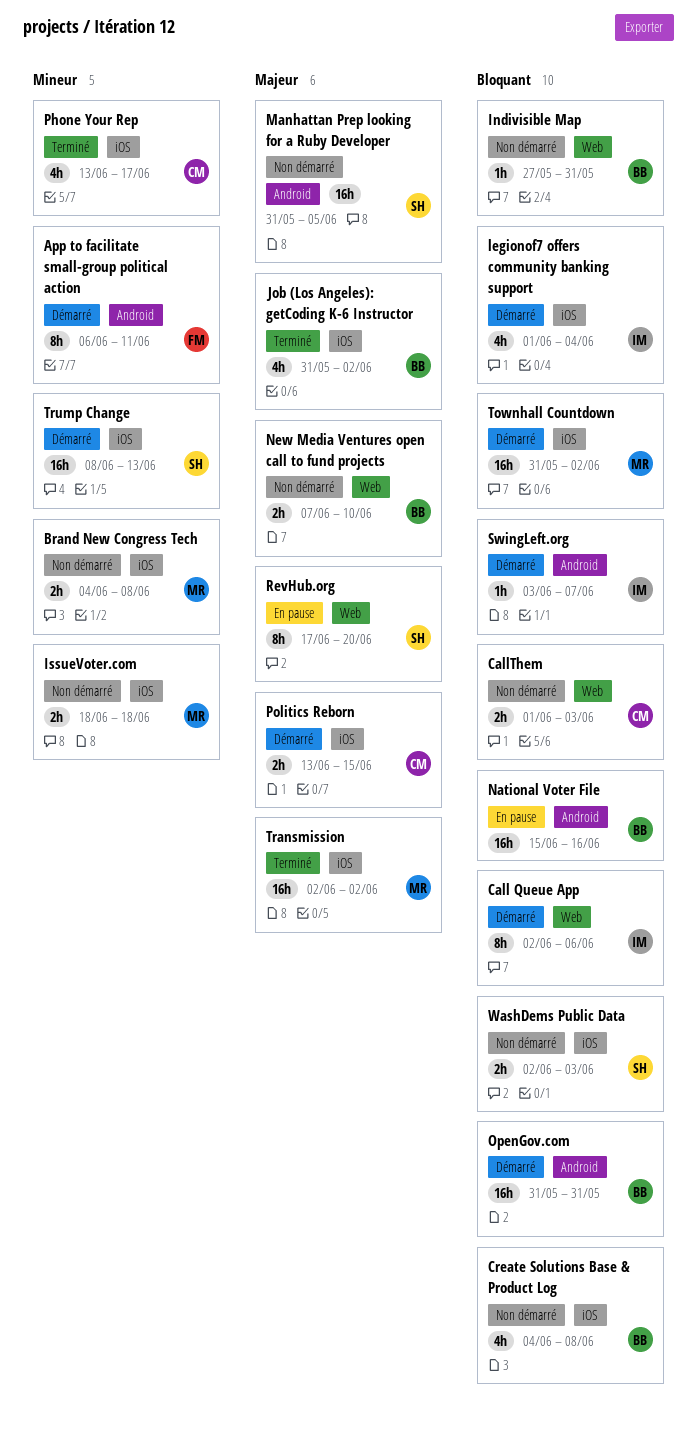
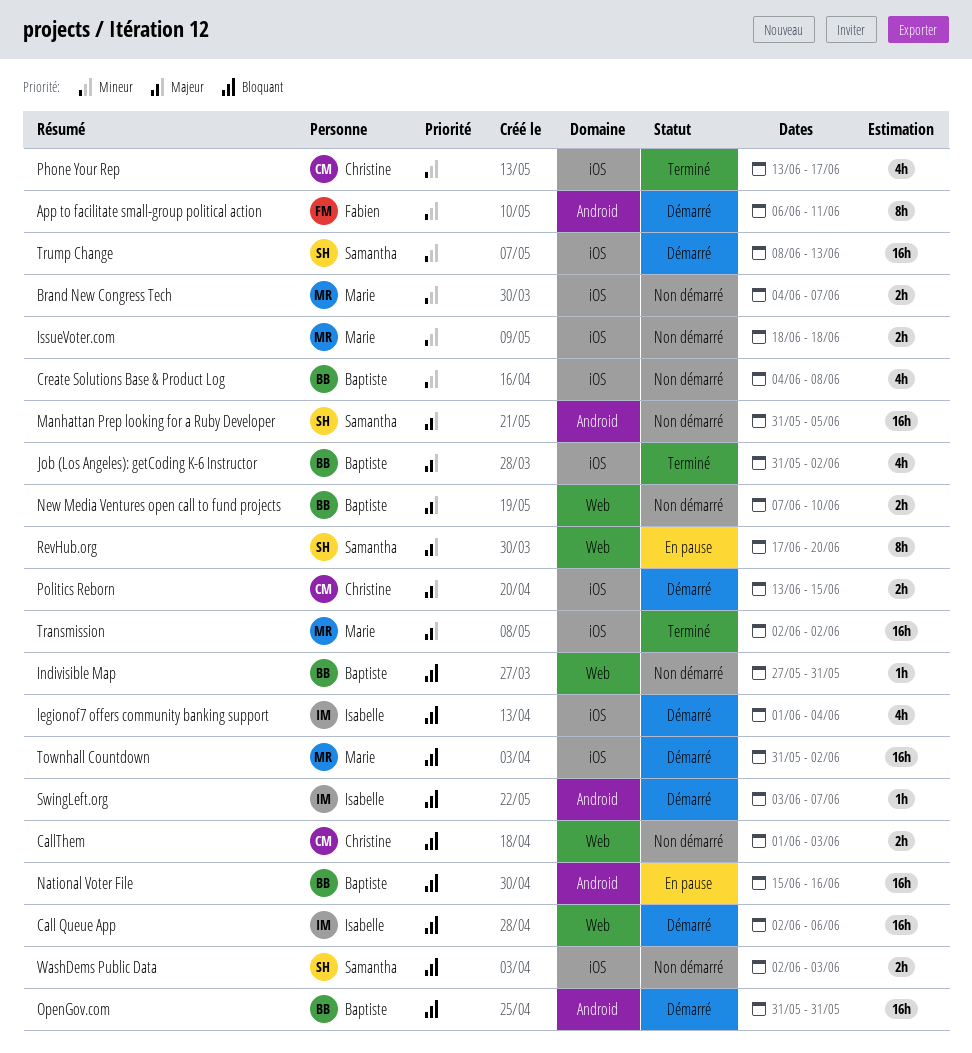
Brand New Congress Tech, due: Jun 8 -> Jun 7
Call Queue App, estimate: 8h -> 16h
Create Solutions Base & Product Log, priority: Bloquant -> Mineur

